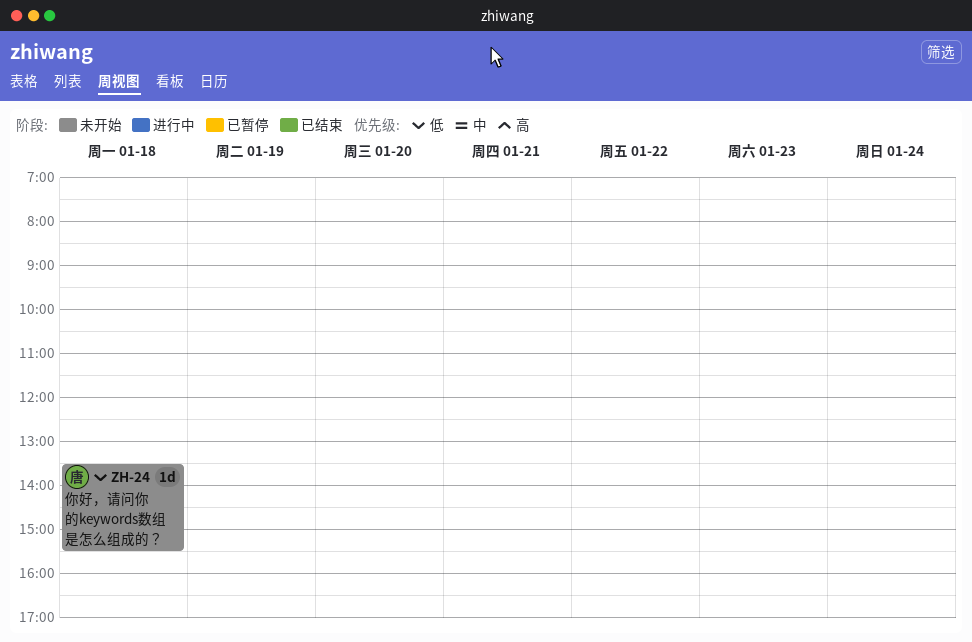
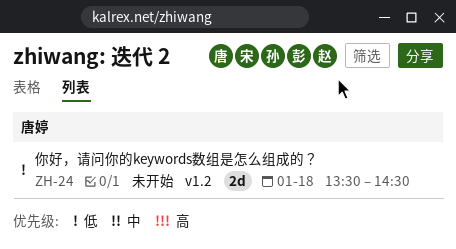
ZH-24, estimate: 1d -> 2d
ZH-24, ends: 15:30 -> 14:30

